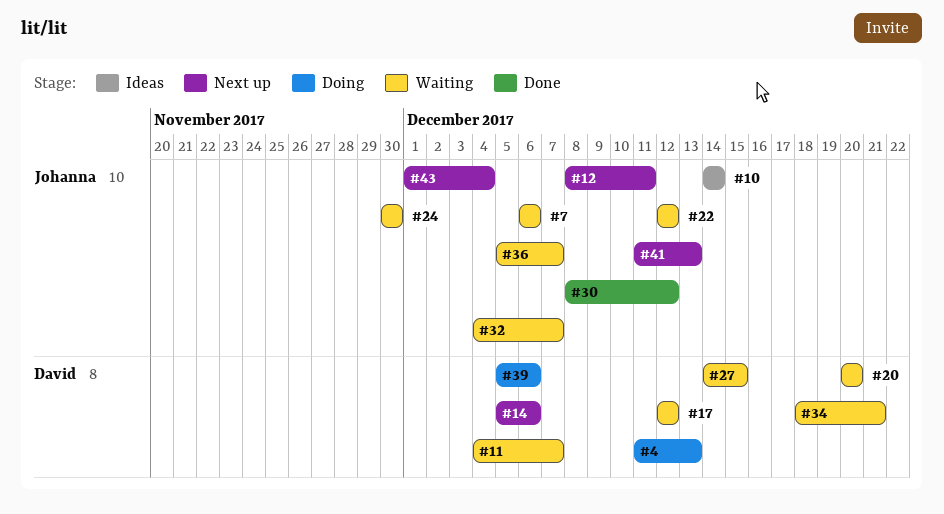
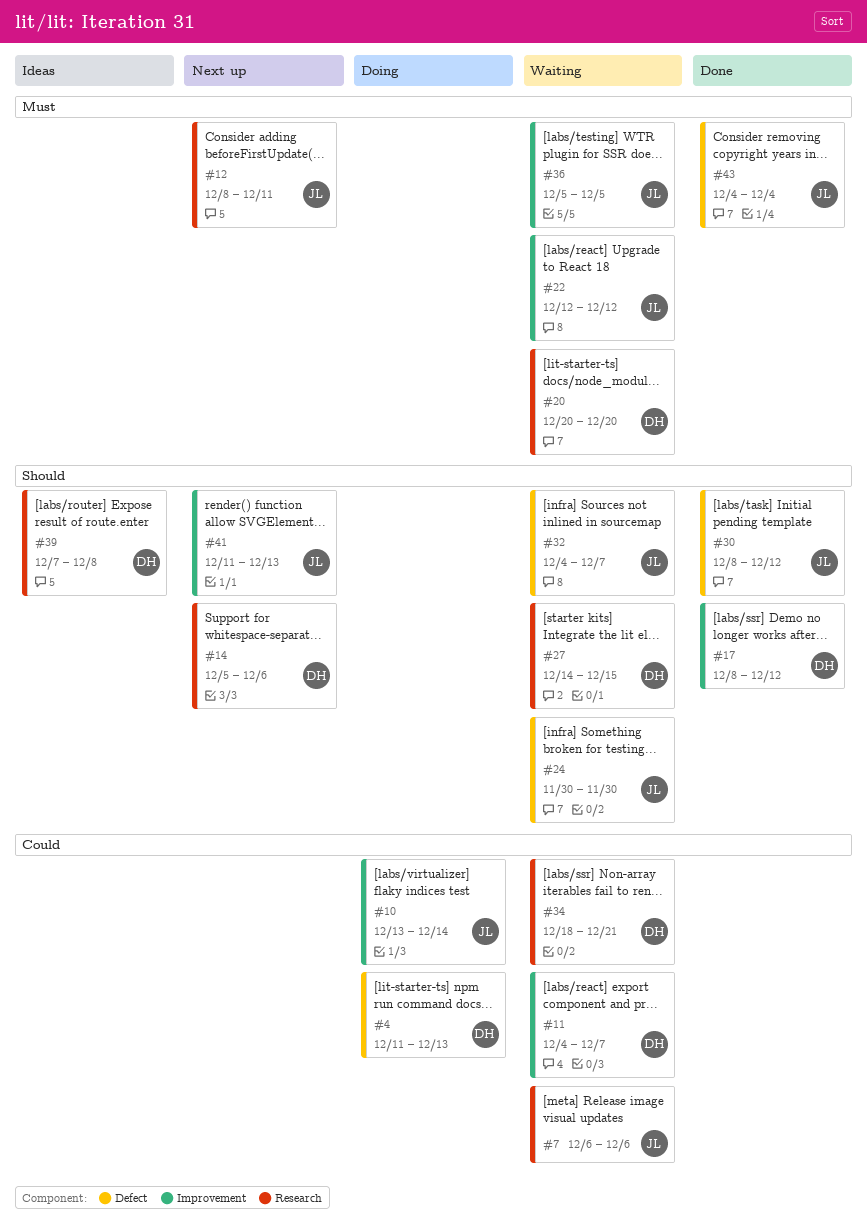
#10, status: Ideas -> Doing
#10, start: Dec 14 -> Dec 13
#17, status: Waiting -> Done
#17, start: Dec 12 -> Dec 8
#36, due: Dec 7 -> Dec 5
#39, status: Doing -> Ideas
#39, start: Dec 5 -> Dec 7
#39, due: Dec 6 -> Dec 8
#43, status: Next up -> Done
#43, start: Dec 1 -> Dec 4

